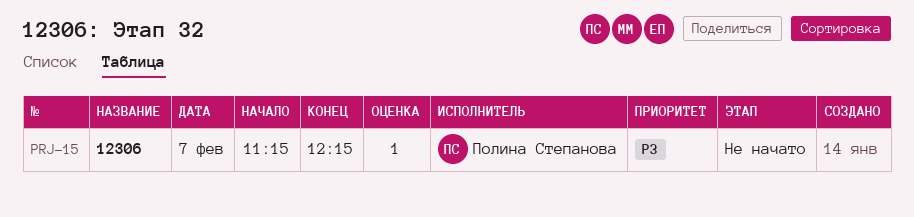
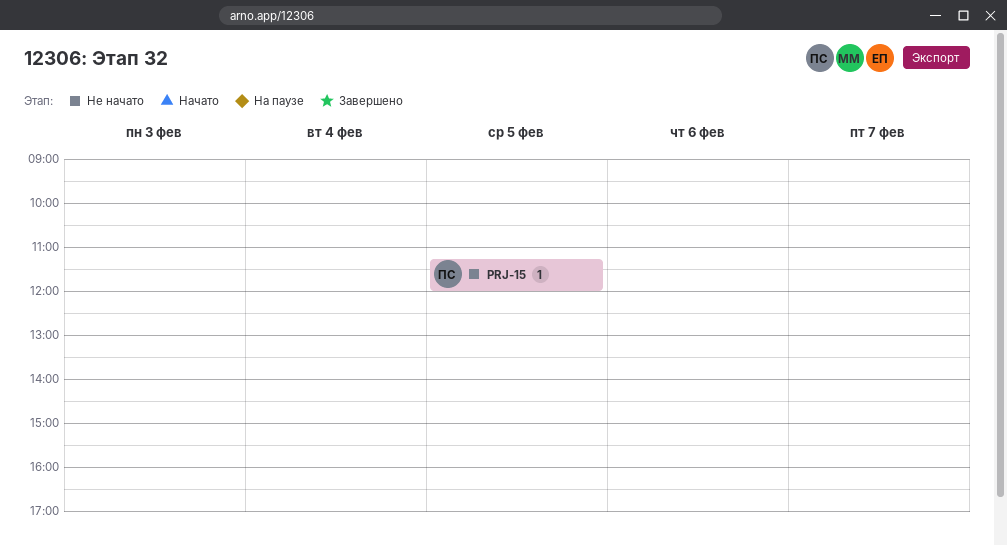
PRJ-15, day: Feb 7 -> Feb 5
PRJ-15, ends: 12:15 -> 12:00

